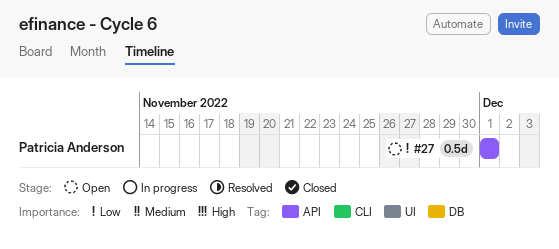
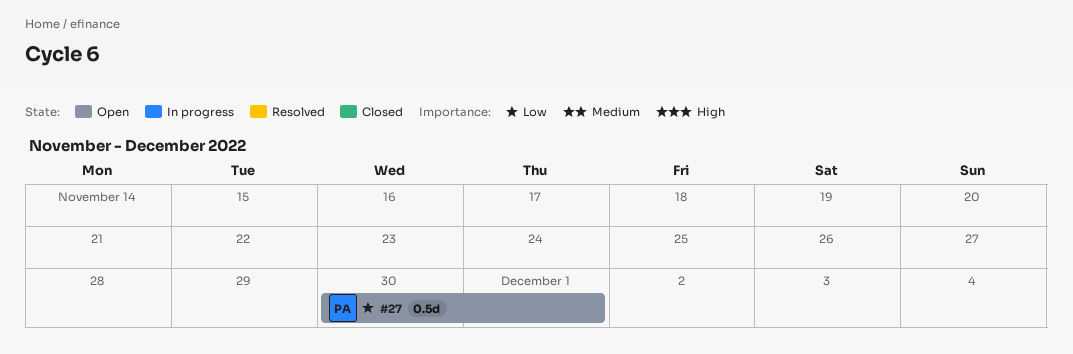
#27, start: Dec 1 -> Nov 30

